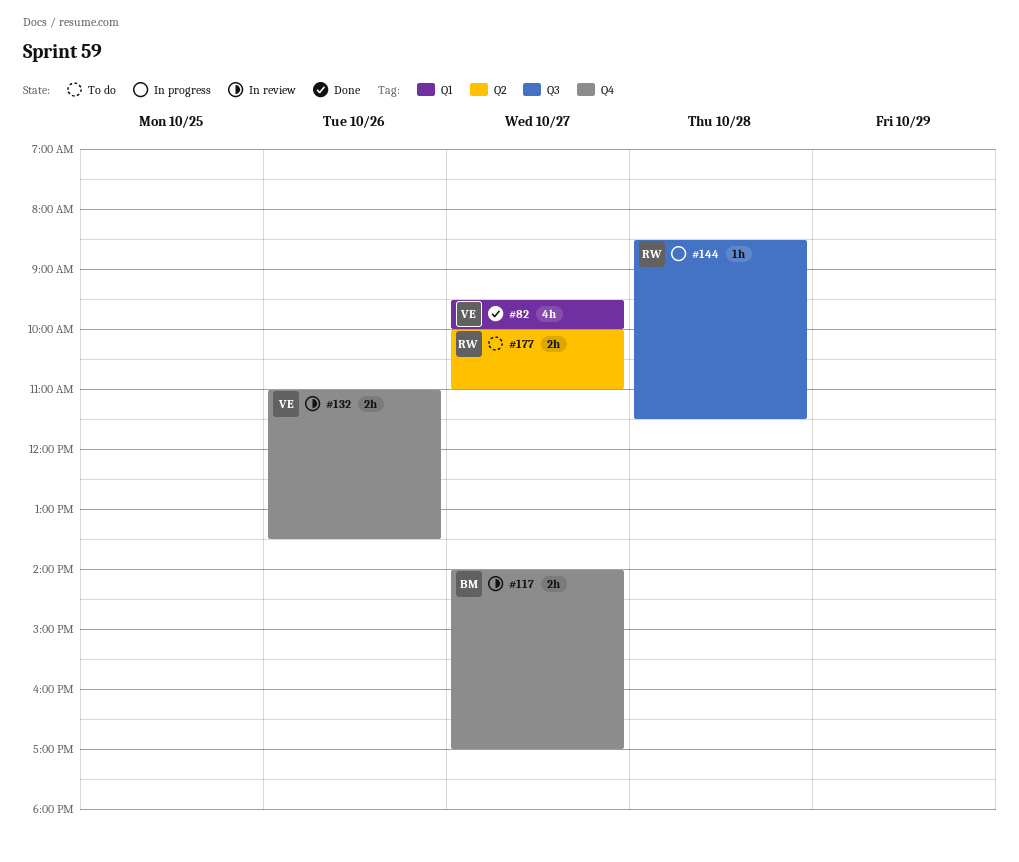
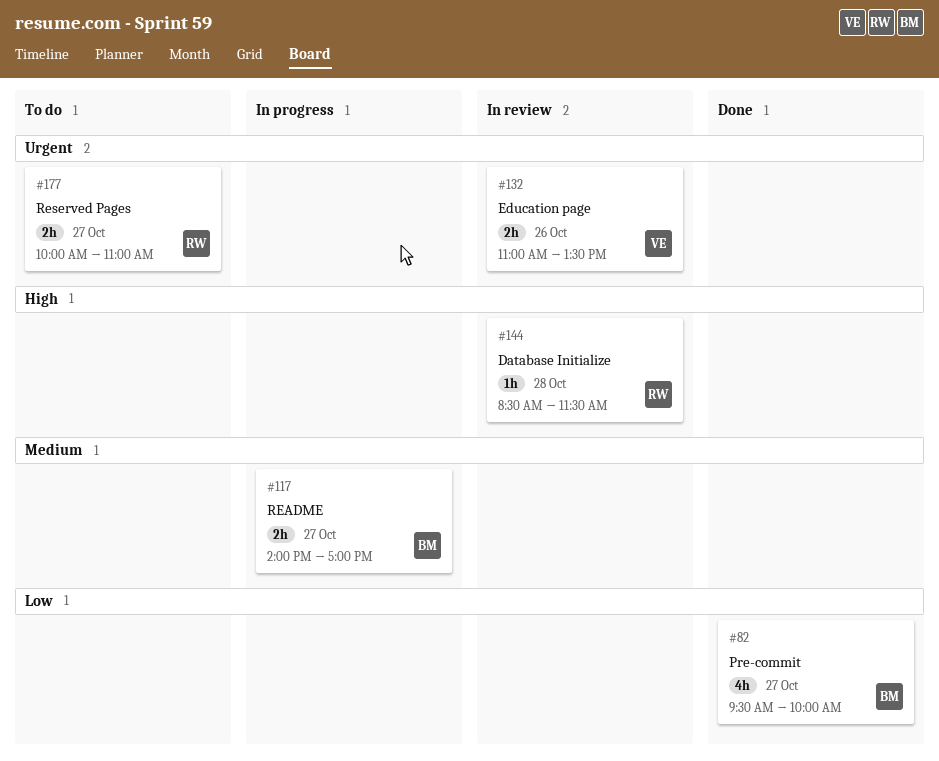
#82, owner: VE -> BM
#117, status: In review -> In progress
#144, status: In progress -> In review

